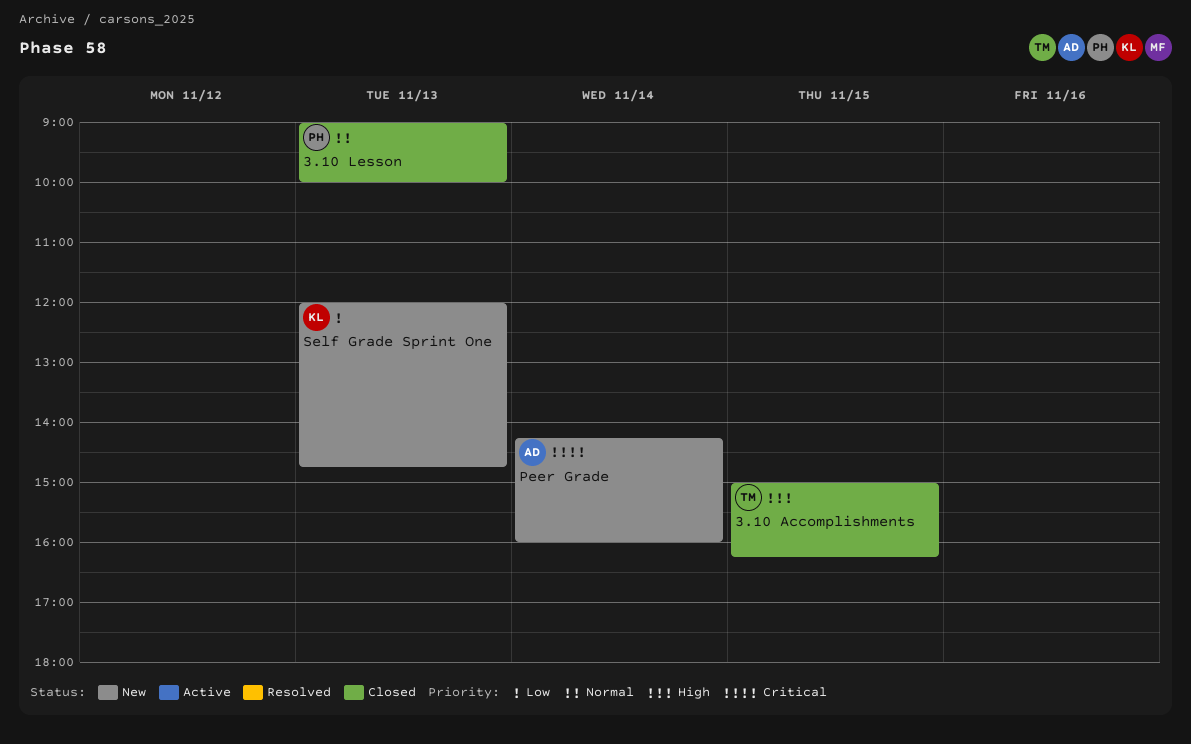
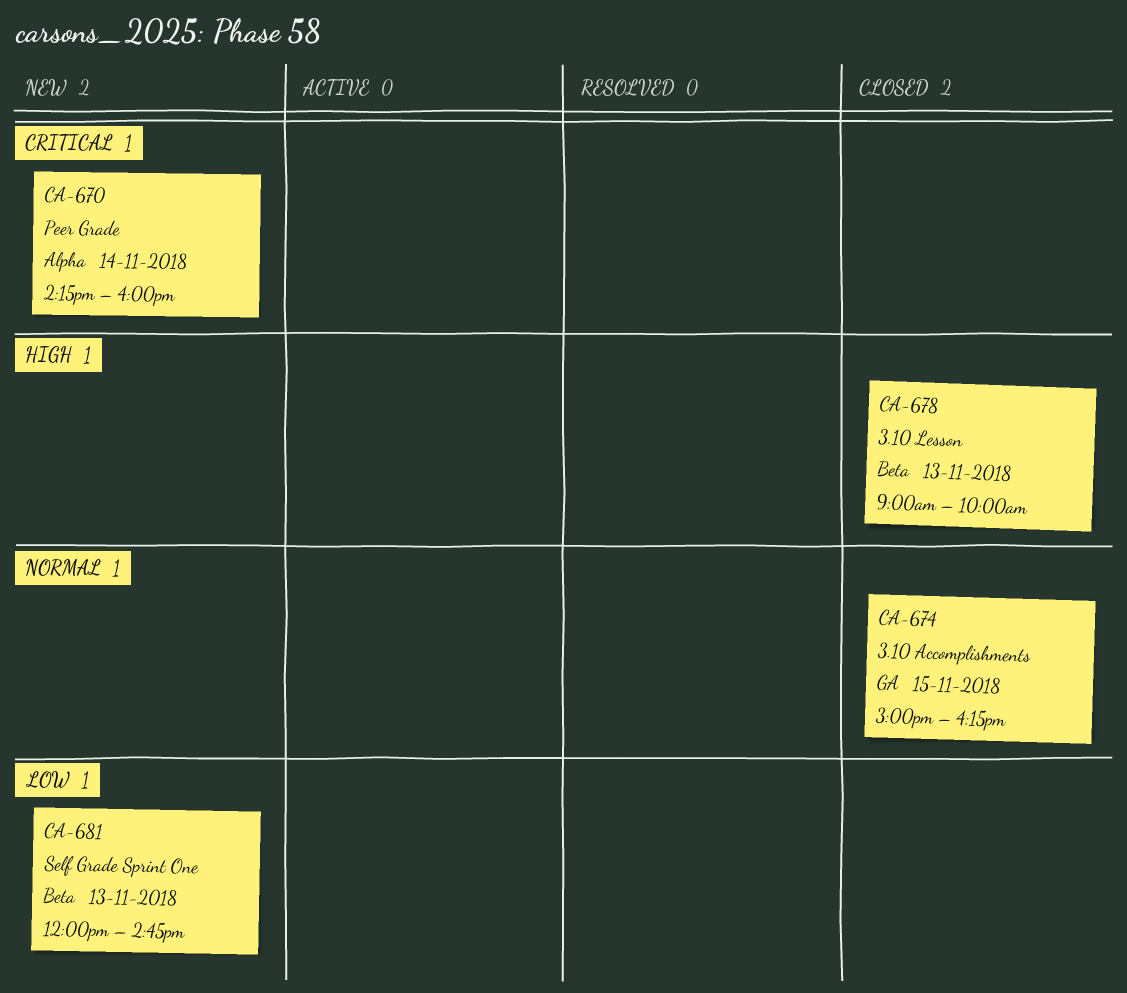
3.10 Accomplishments, priority: High -> Normal
3.10 Lesson, priority: Normal -> High

